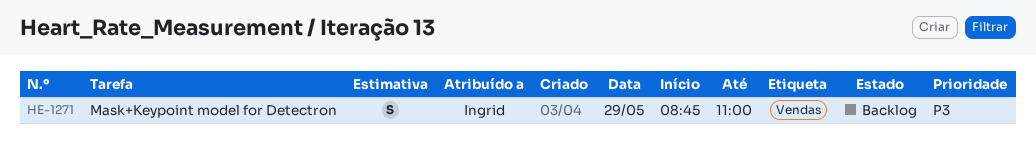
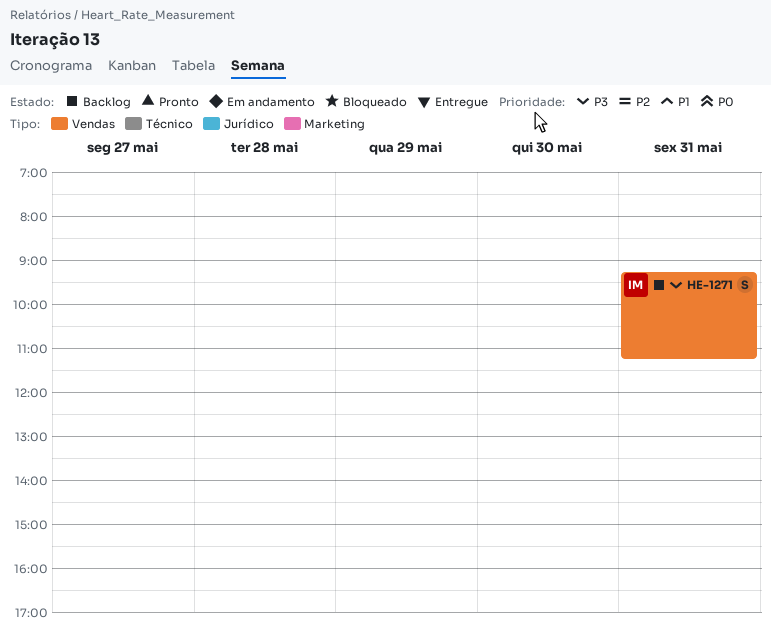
HE-1271, day: May 29 -> May 31
HE-1271, begins: 08:45 -> 09:15
HE-1271, ends: 11:00 -> 11:15

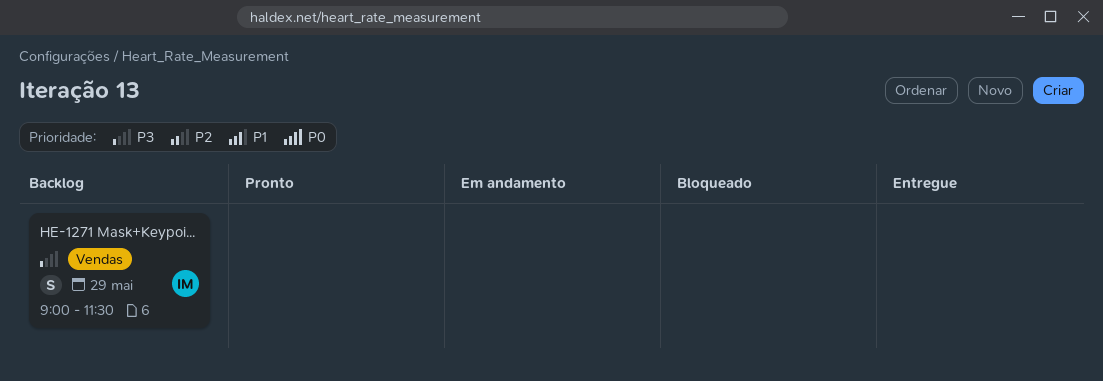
HE-1271, day: May 31 -> May 29
HE-1271, begins: 09:15 -> 09:00
HE-1271, ends: 11:15 -> 11:30

